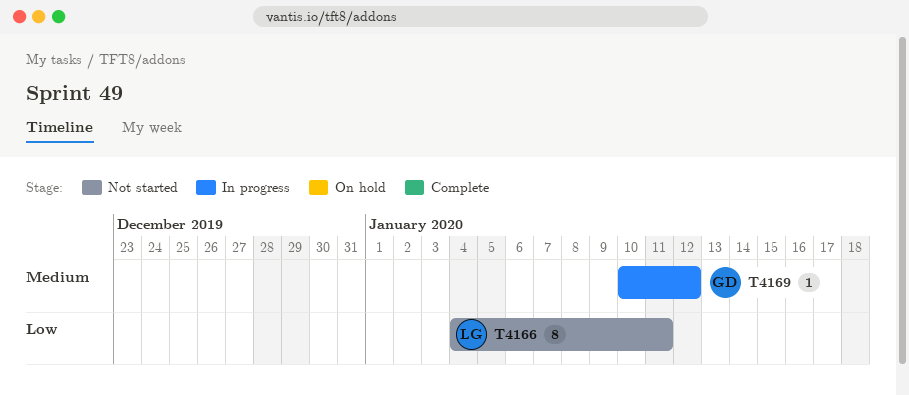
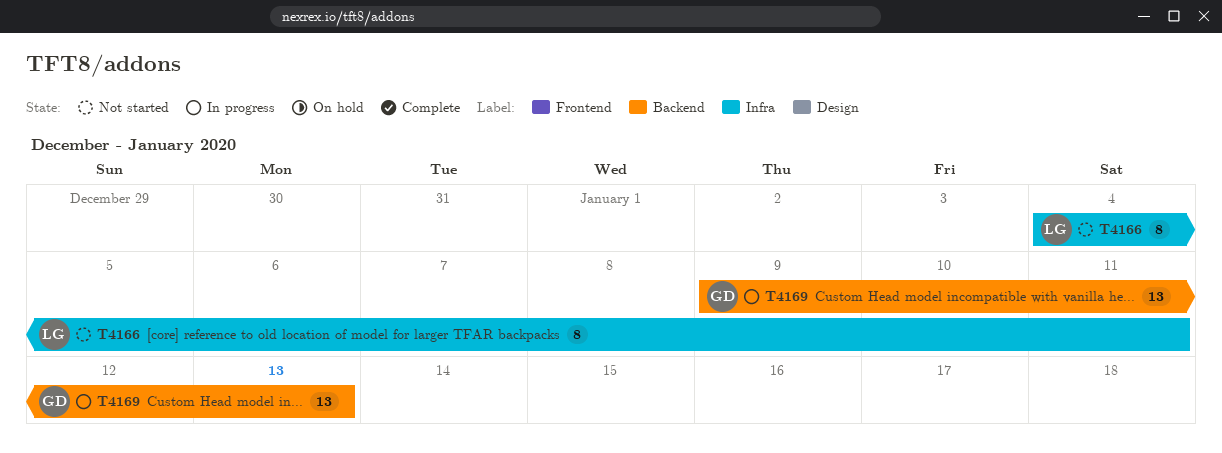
T4169, estimate: 1 -> 13
T4169, start: Jan 10 -> Jan 9
T4169, due: Jan 12 -> Jan 13

